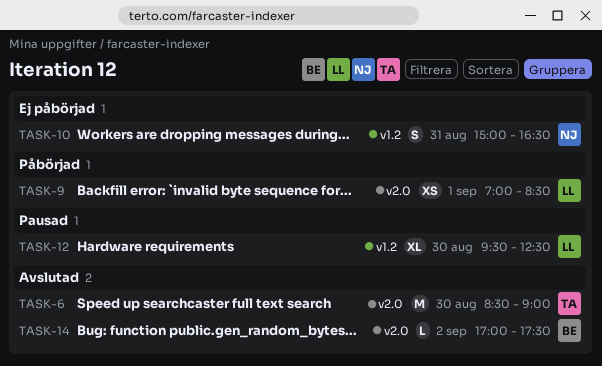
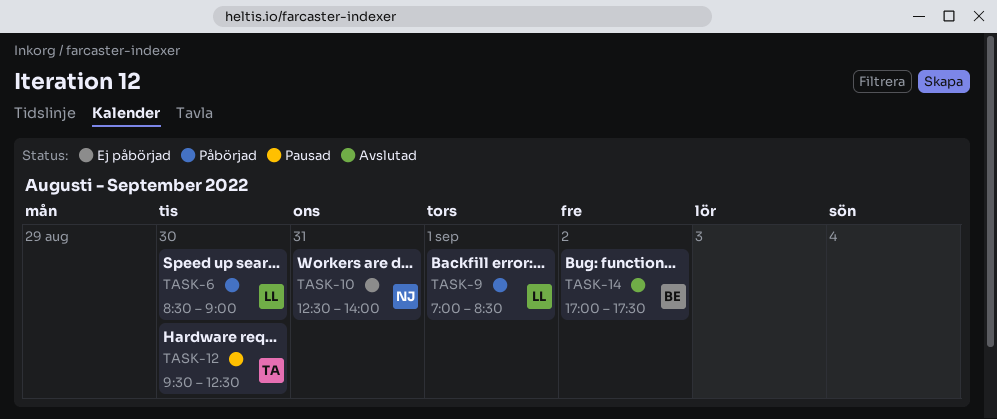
TASK-6, status: Avslutad -> Påbörjad
TASK-6, owner: TA -> LL
TASK-10, begins: 15:00 -> 12:30
TASK-10, ends: 16:30 -> 14:00
TASK-12, owner: LL -> TA

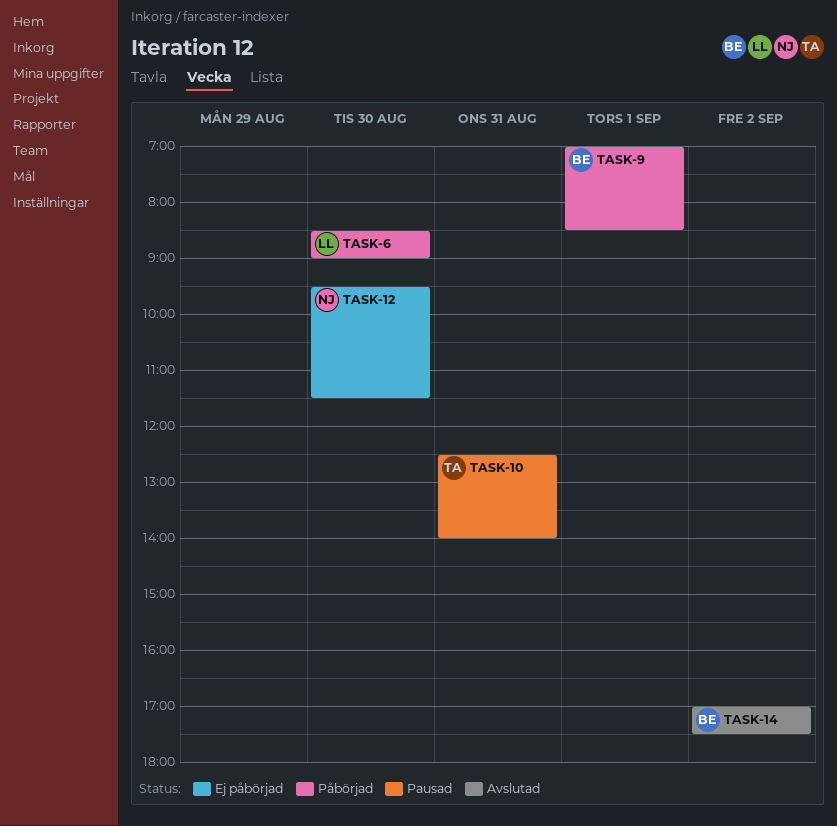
TASK-9, owner: LL -> BE
TASK-10, status: Ej påbörjad -> Pausad
TASK-10, owner: NJ -> TA
TASK-12, status: Pausad -> Ej påbörjad
TASK-12, owner: TA -> NJ
TASK-12, ends: 12:30 -> 11:30

